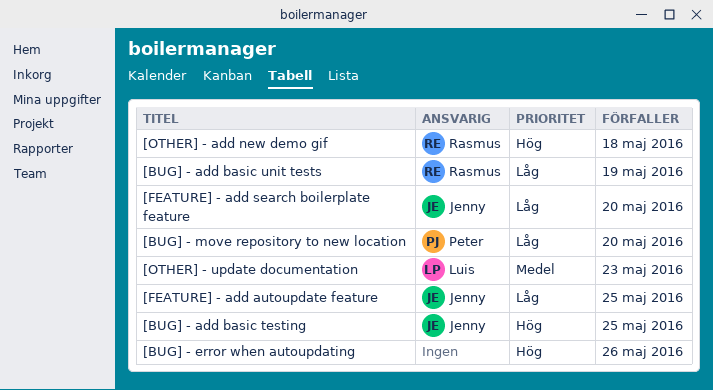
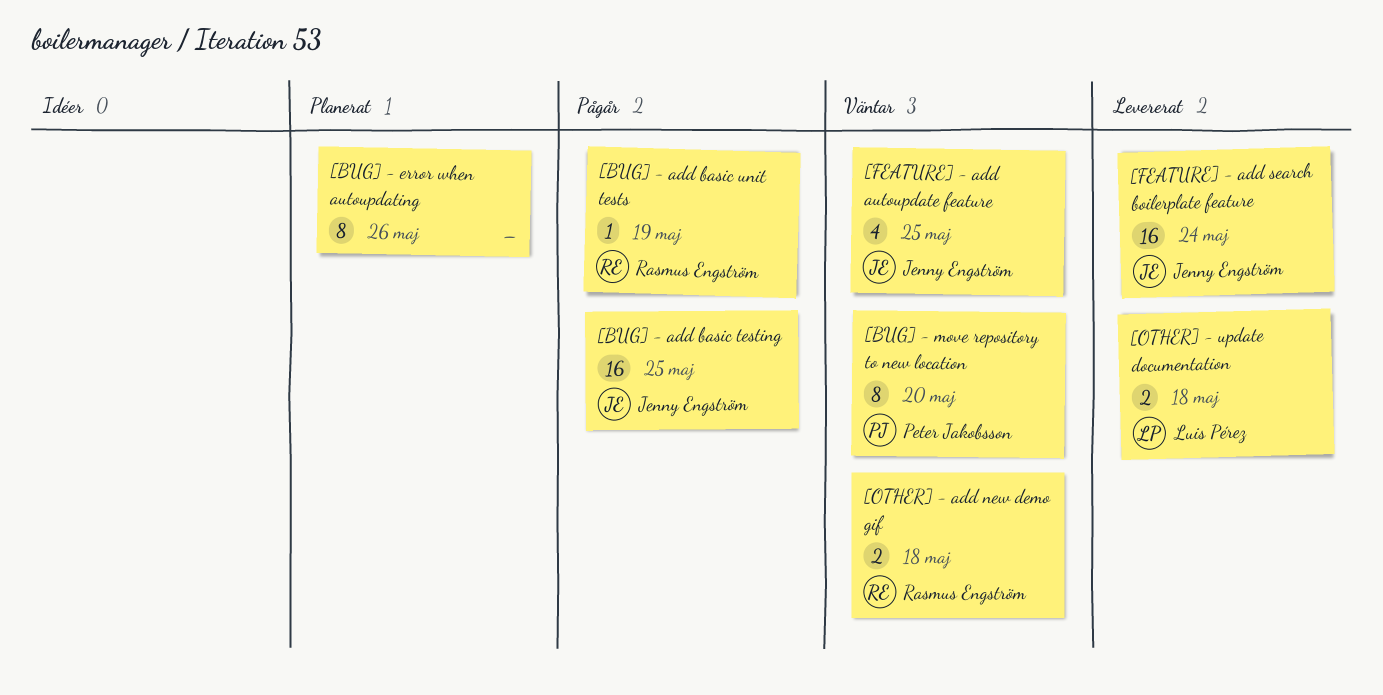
[FEATURE] - add search boilerplate feature, due: May 20 -> May 24
[OTHER] - update documentation, due: May 23 -> May 18

